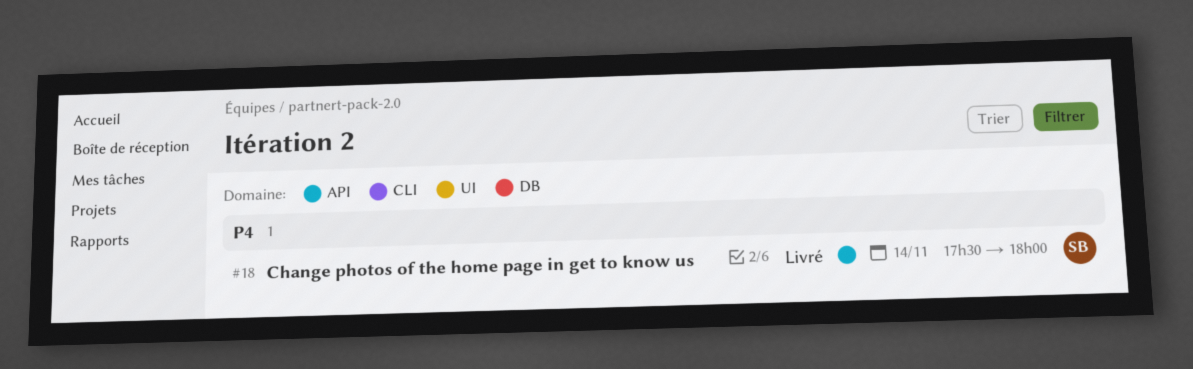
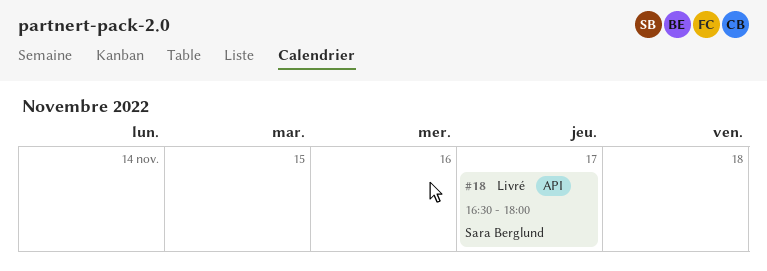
#18, day: Nov 14 -> Nov 17
#18, begins: 17:30 -> 16:30

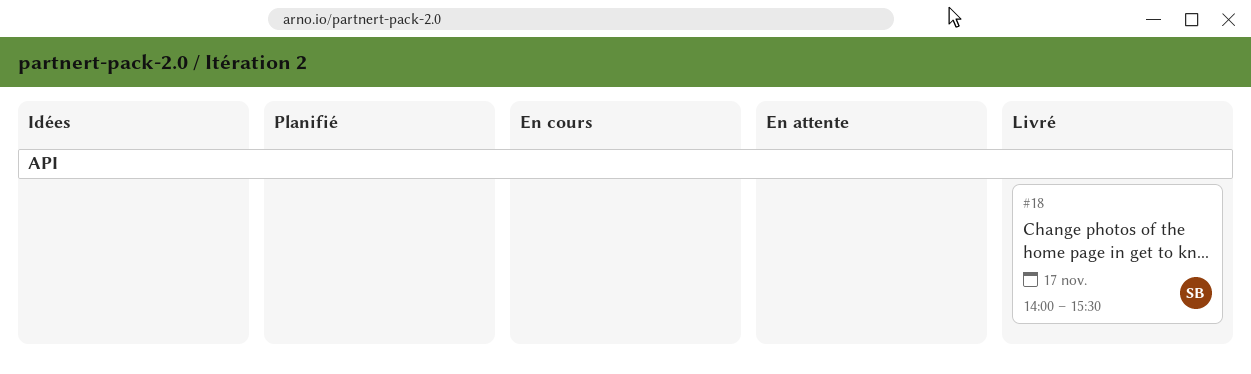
#18, begins: 16:30 -> 14:00
#18, ends: 18:00 -> 15:30

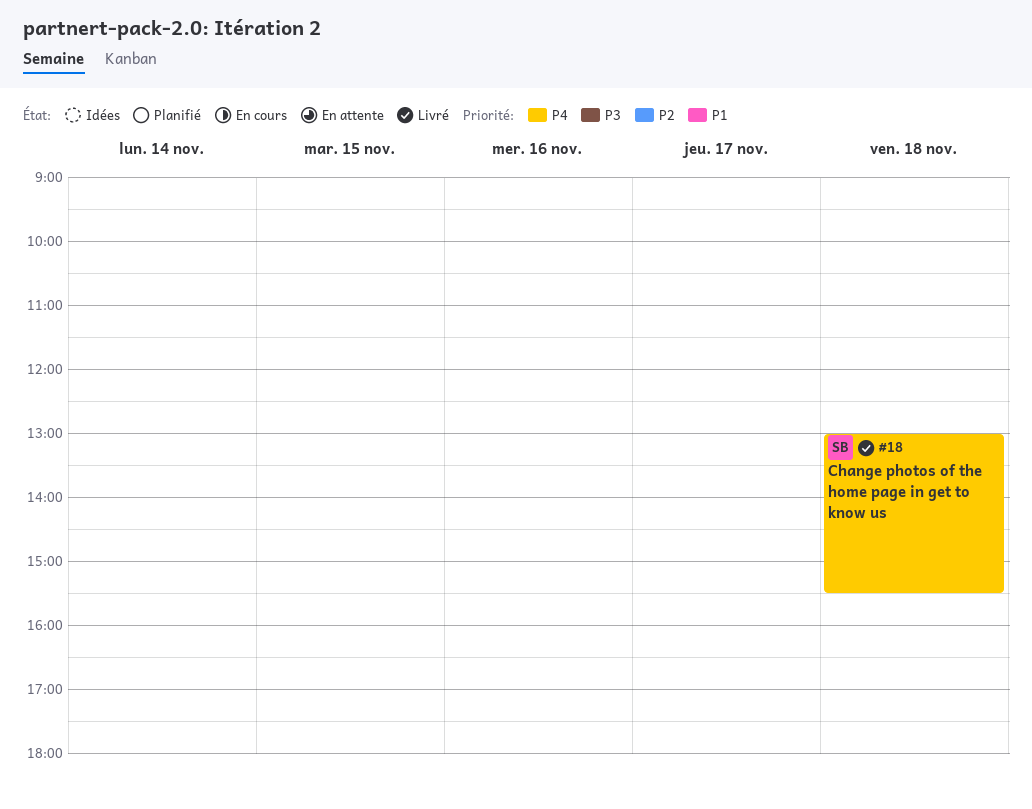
#18, day: Nov 17 -> Nov 18
#18, begins: 14:00 -> 13:00

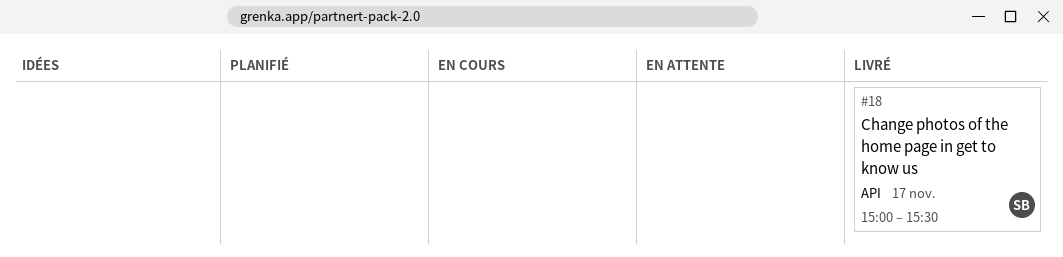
#18, day: Nov 18 -> Nov 17
#18, begins: 13:00 -> 15:00

